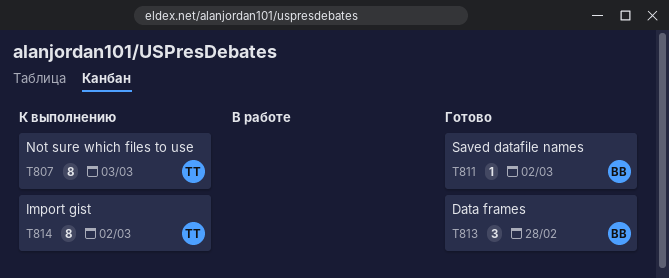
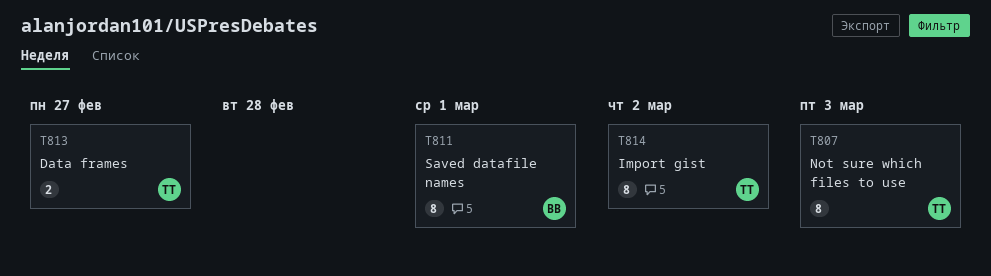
T811, estimate: 1 -> 8
T811, due: Mar 2 -> Mar 1
T813, owner: ВВ -> ТТ
T813, estimate: 3 -> 2
T813, due: Feb 28 -> Feb 27

